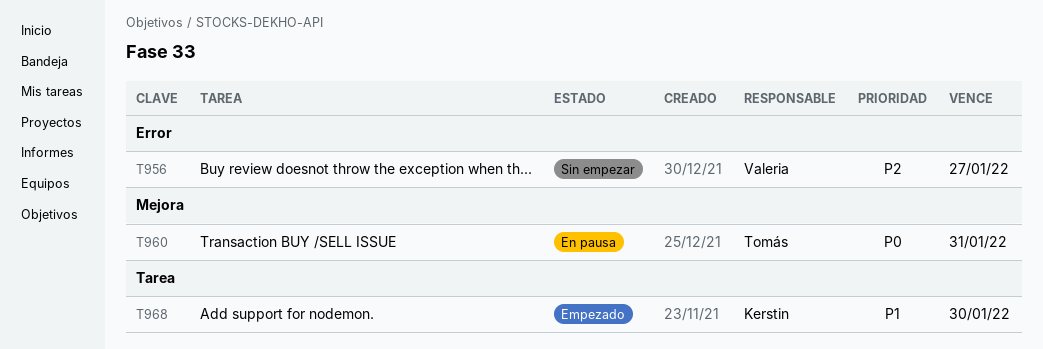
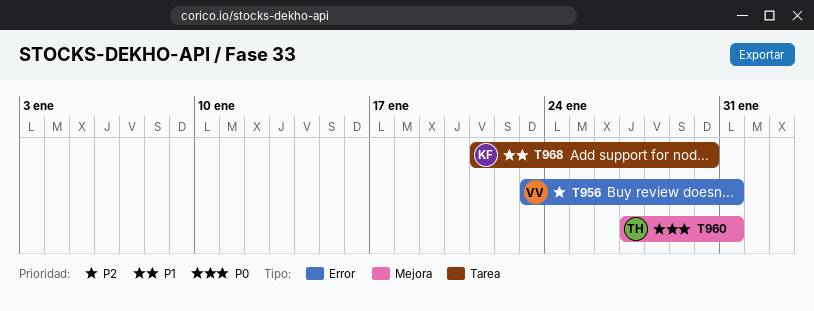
T956, due: Jan 27 -> Jan 31

